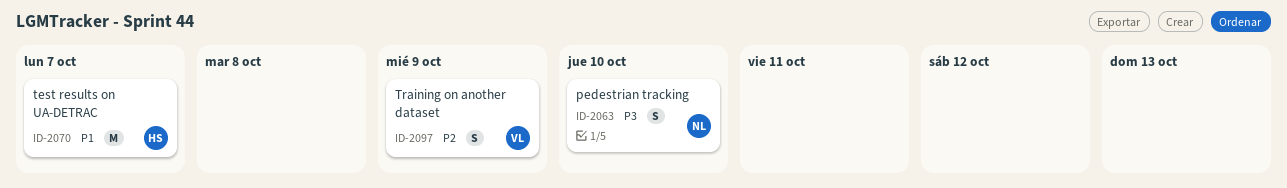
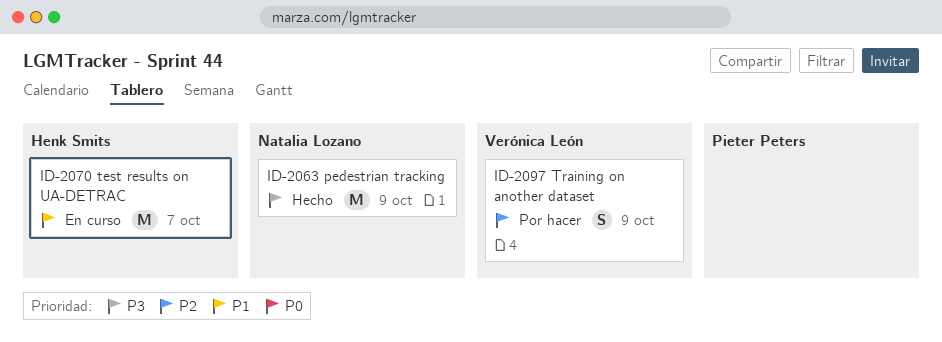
ID-2063, estimate: S -> M
ID-2063, due: Oct 10 -> Oct 9

